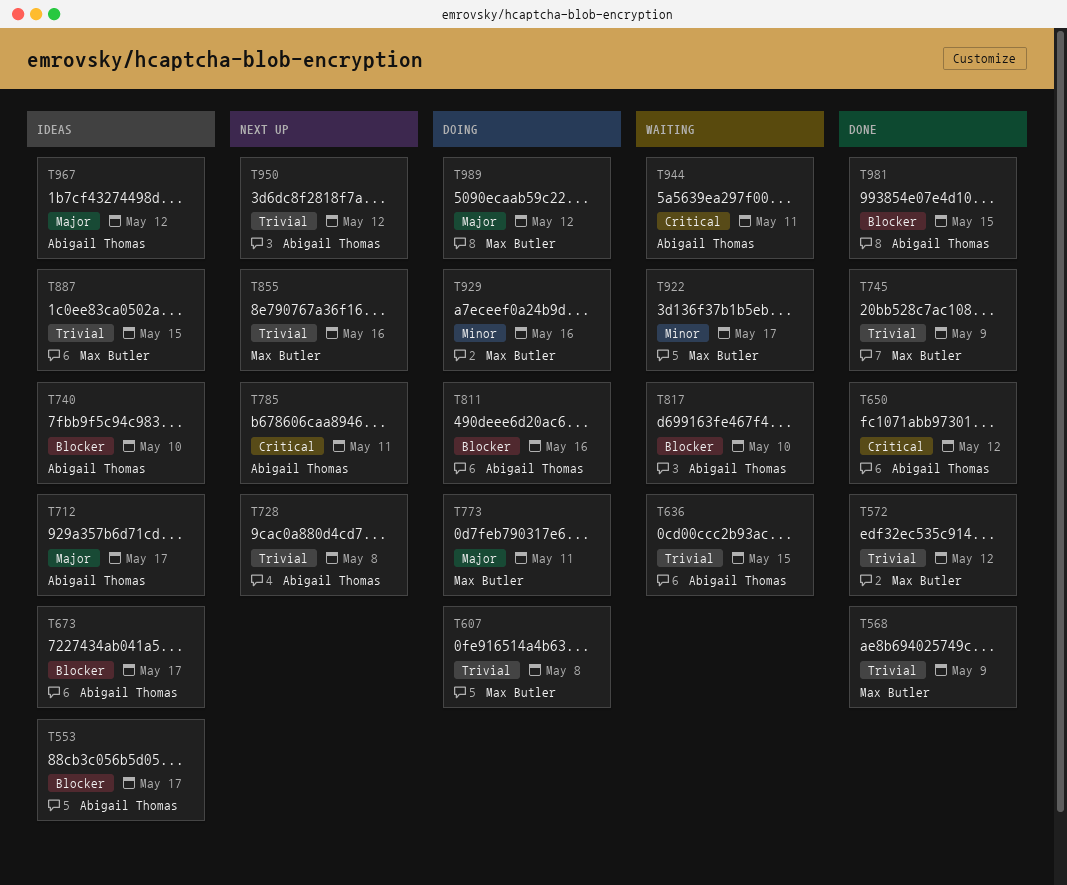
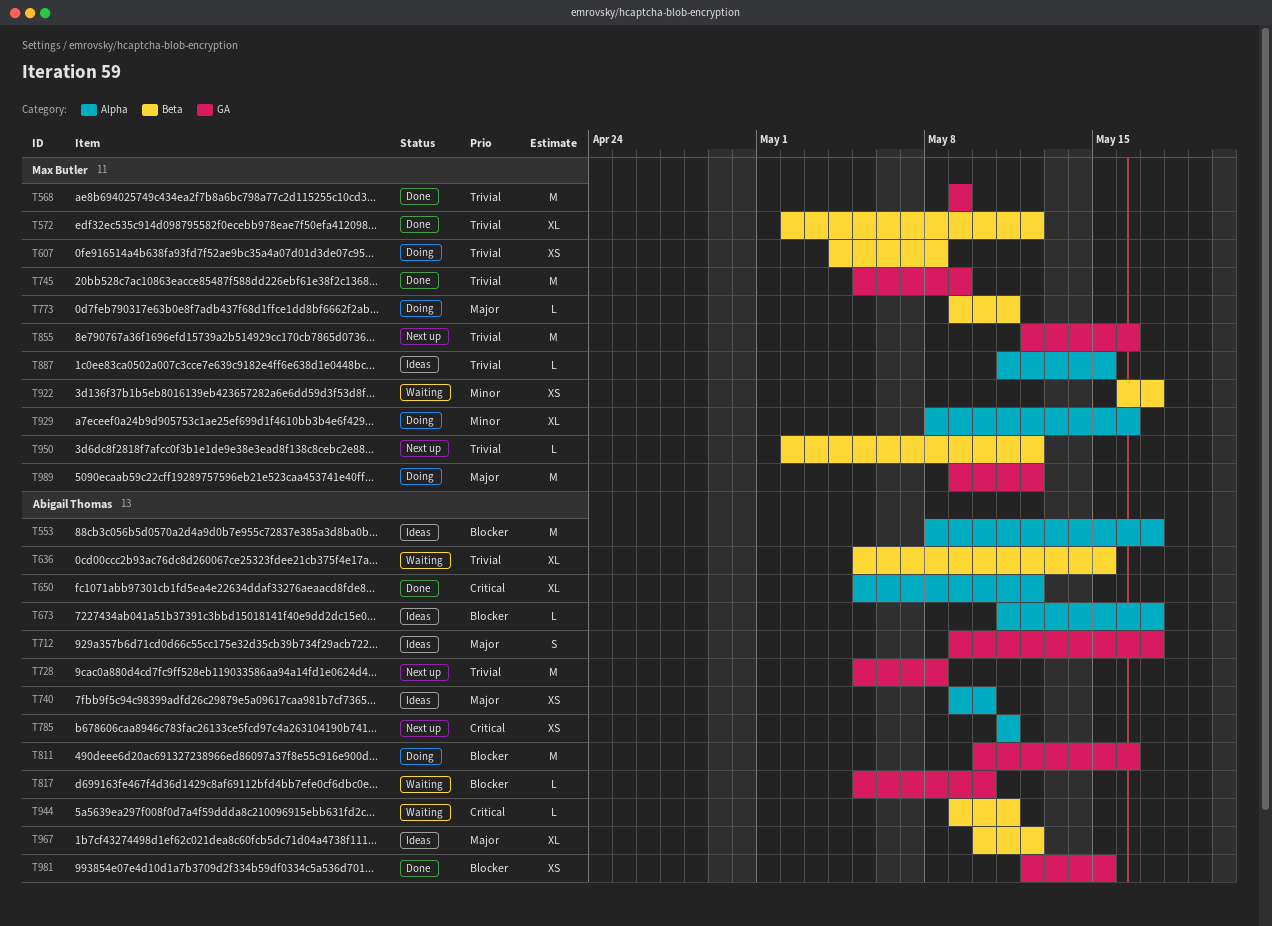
T740, priority: Blocker -> Major
T950, owner: Abigail Thomas -> Max Butler

